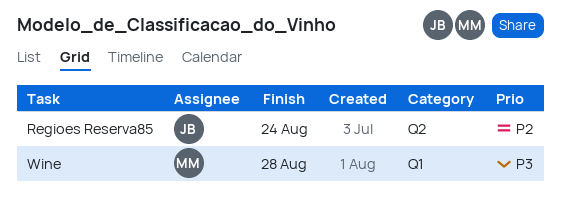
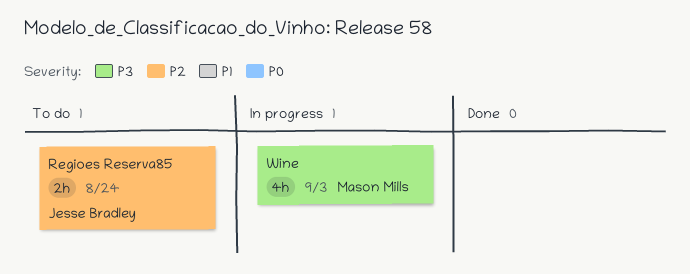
Wine, due: Aug 28 -> Sep 3

